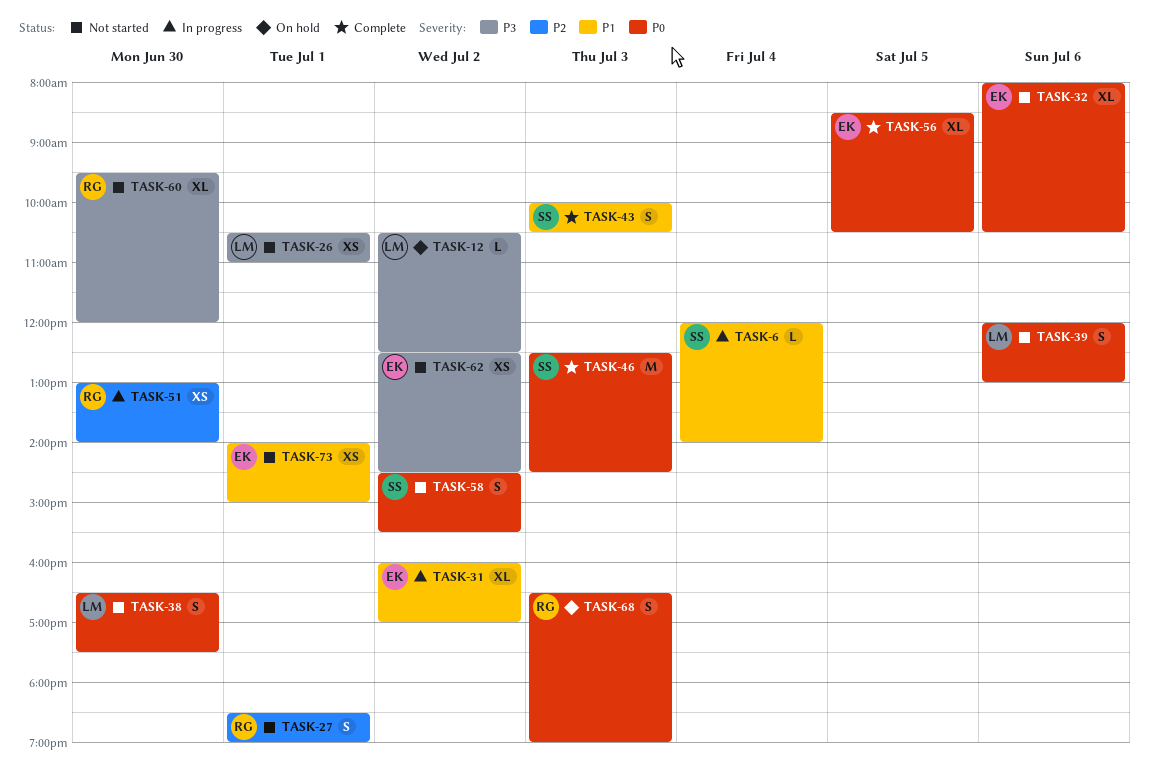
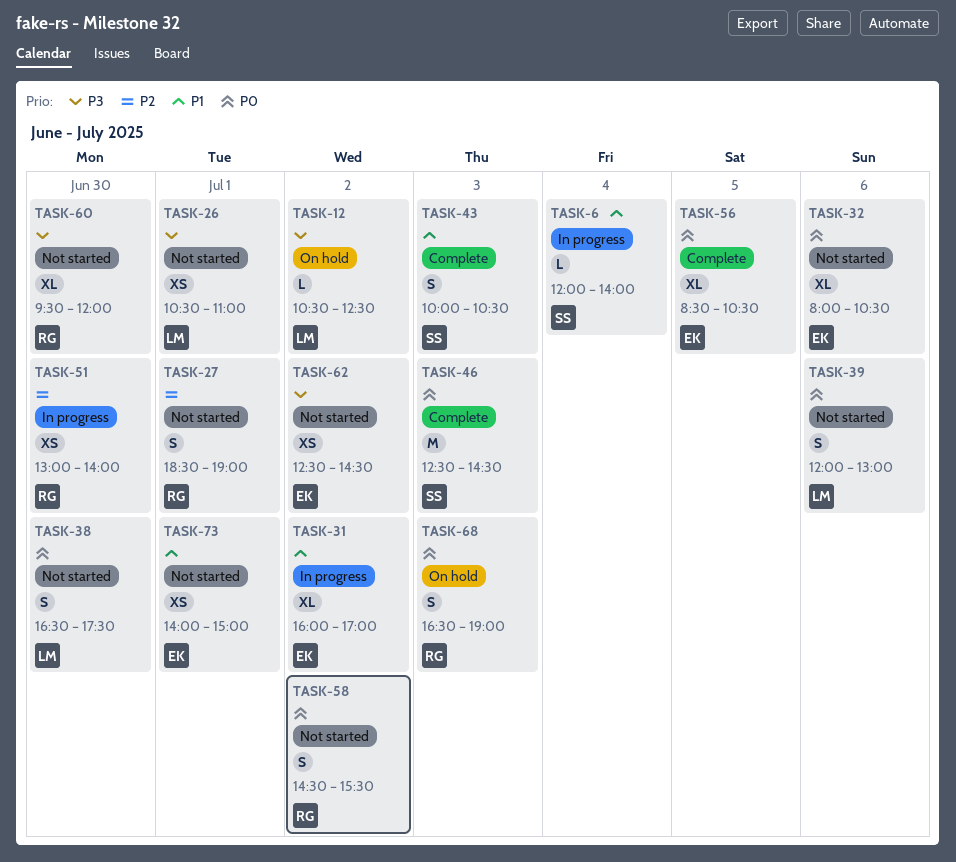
TASK-58, owner: SS -> RG

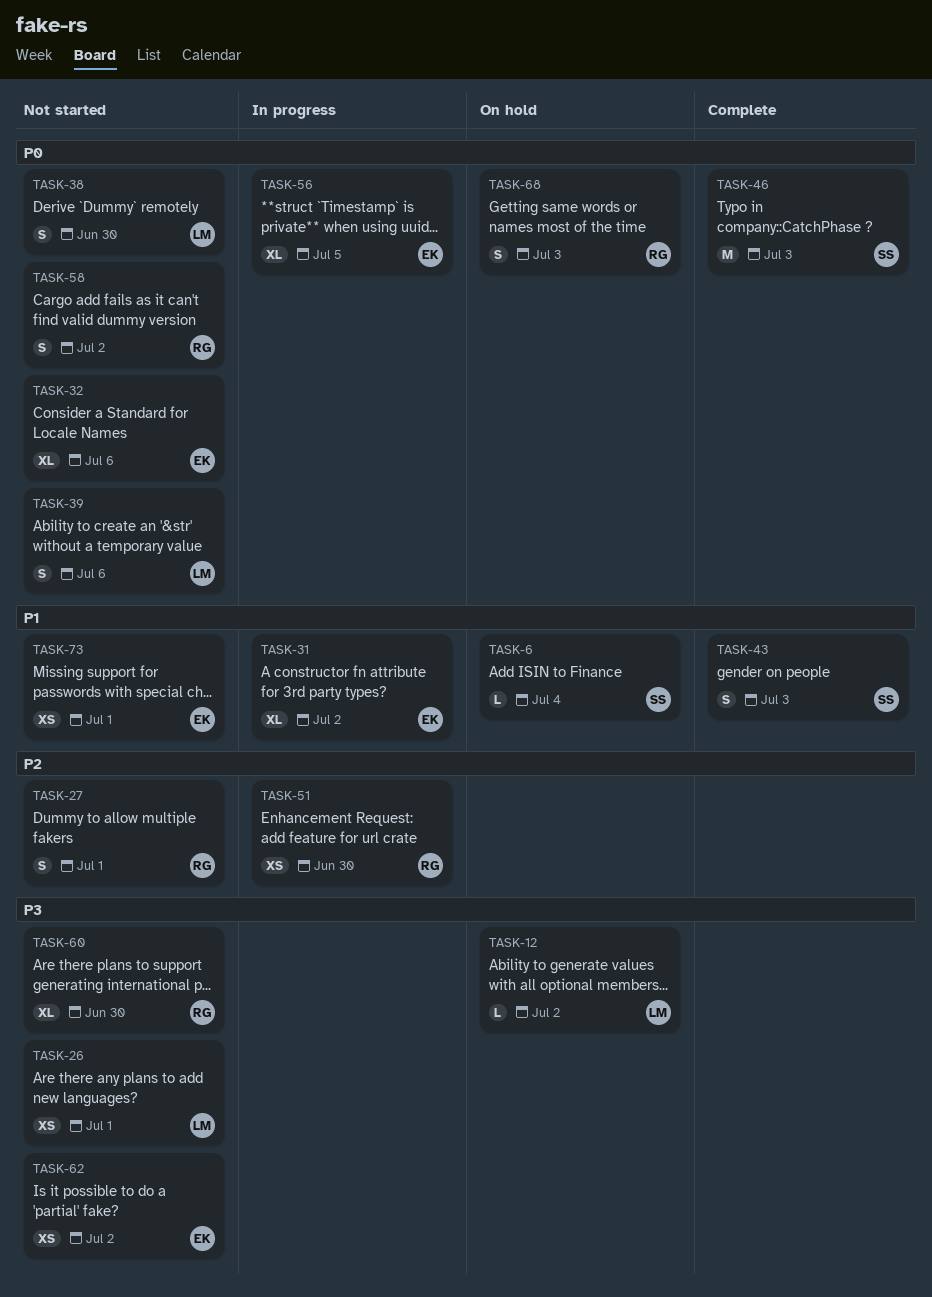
TASK-6, status: In progress -> On hold
TASK-56, status: Complete -> In progress

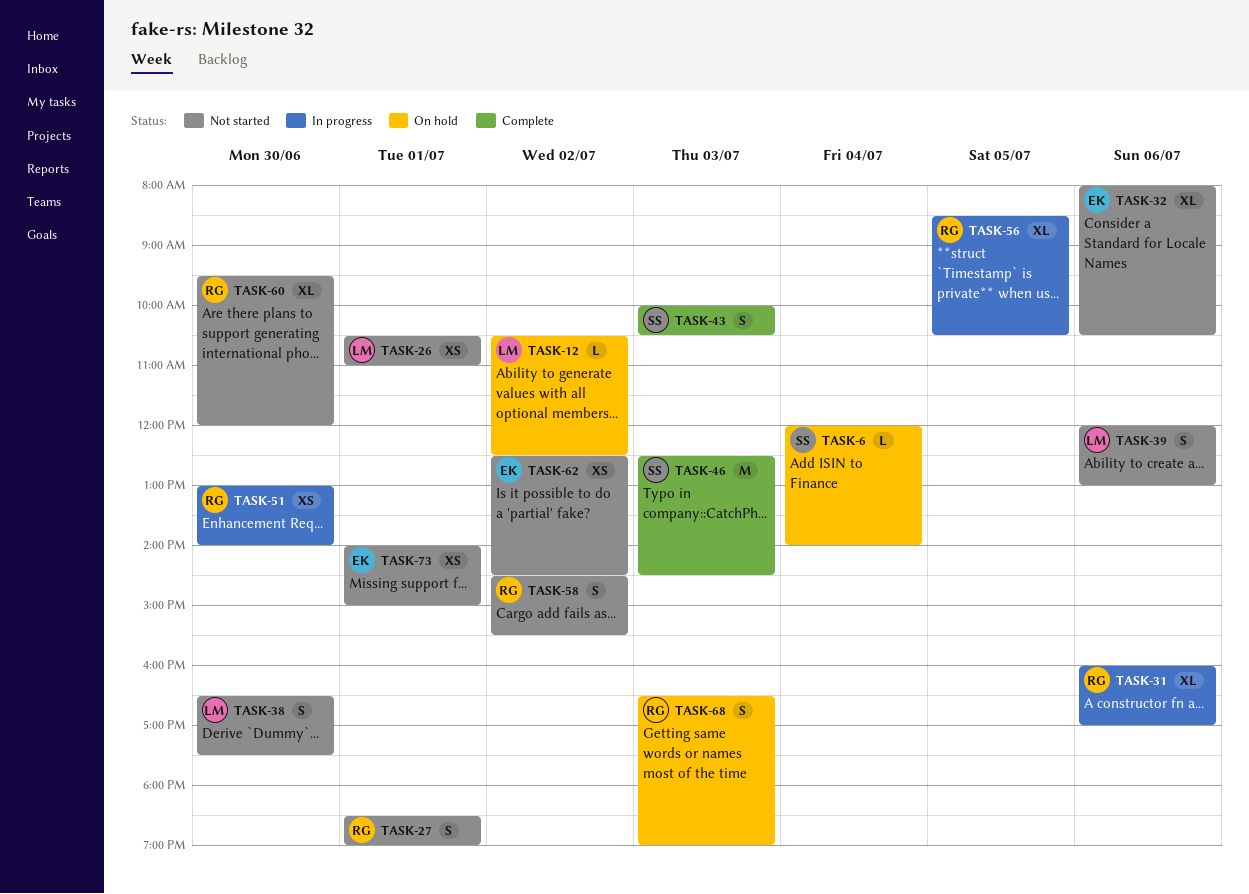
TASK-31, owner: EK -> RG
TASK-31, day: Jul 2 -> Jul 6
TASK-56, owner: EK -> RG

